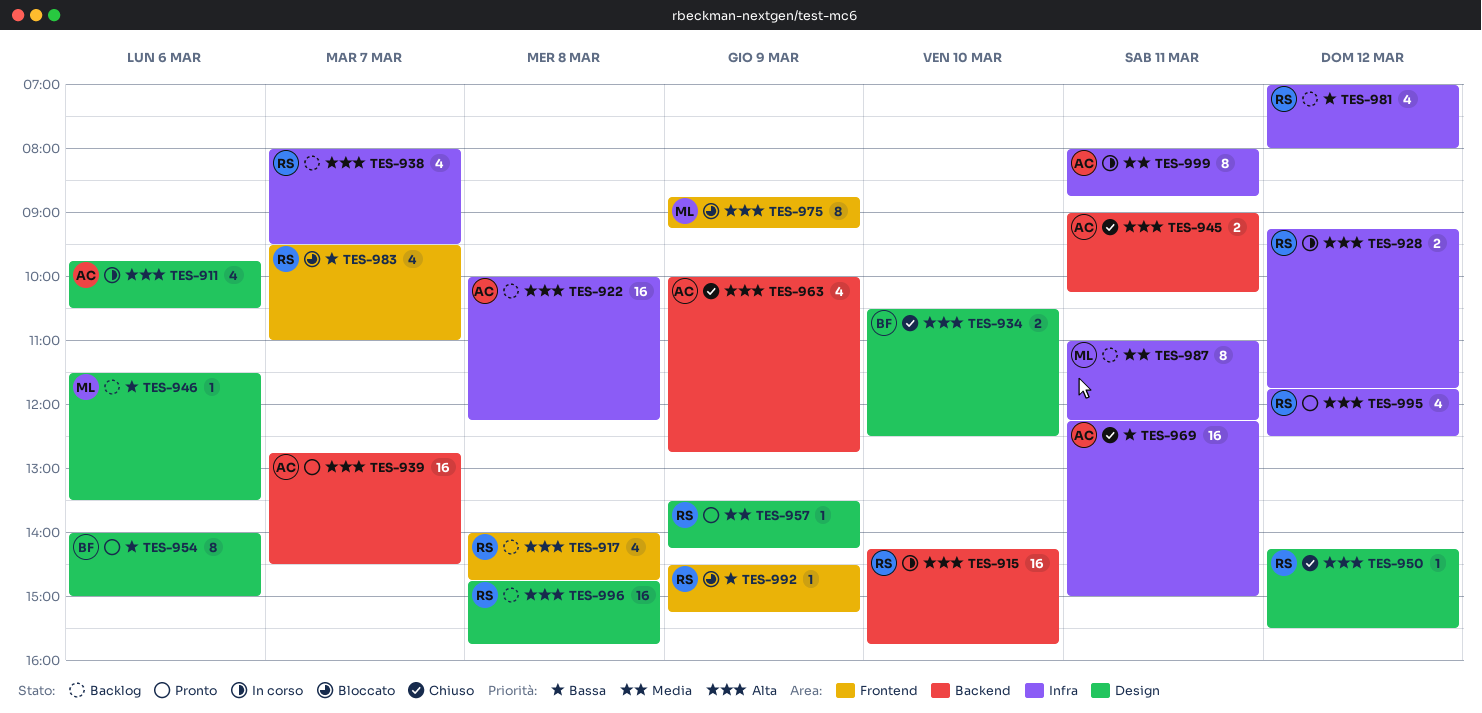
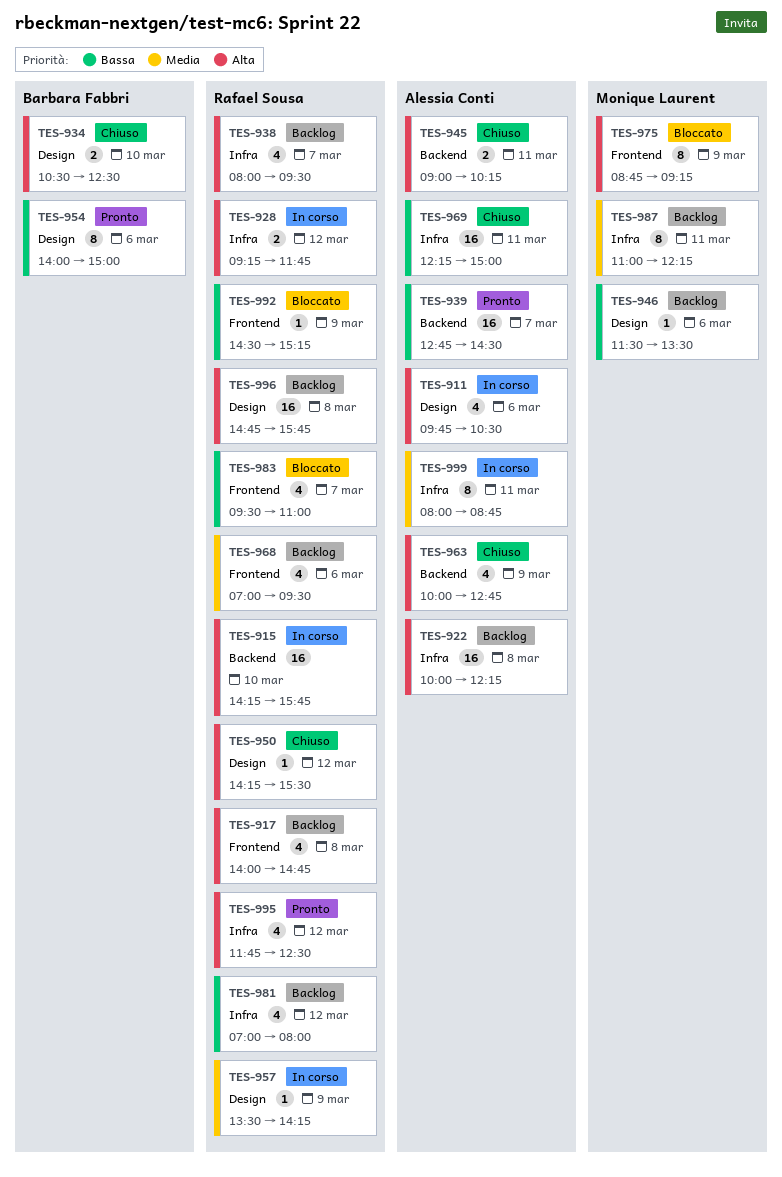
TES-939, priority: Alta -> Bassa
TES-957, status: Pronto -> In corso
TES-968: none -> present

